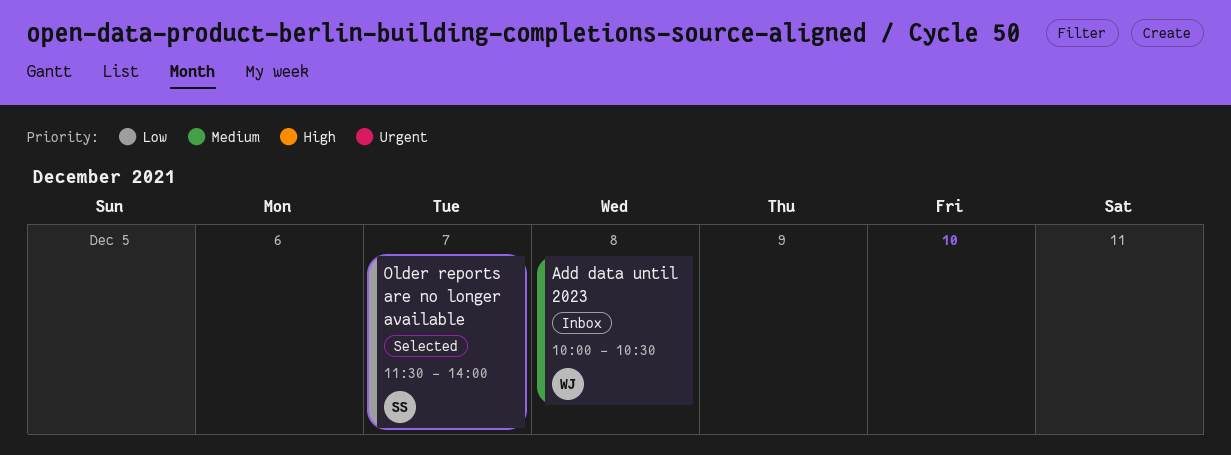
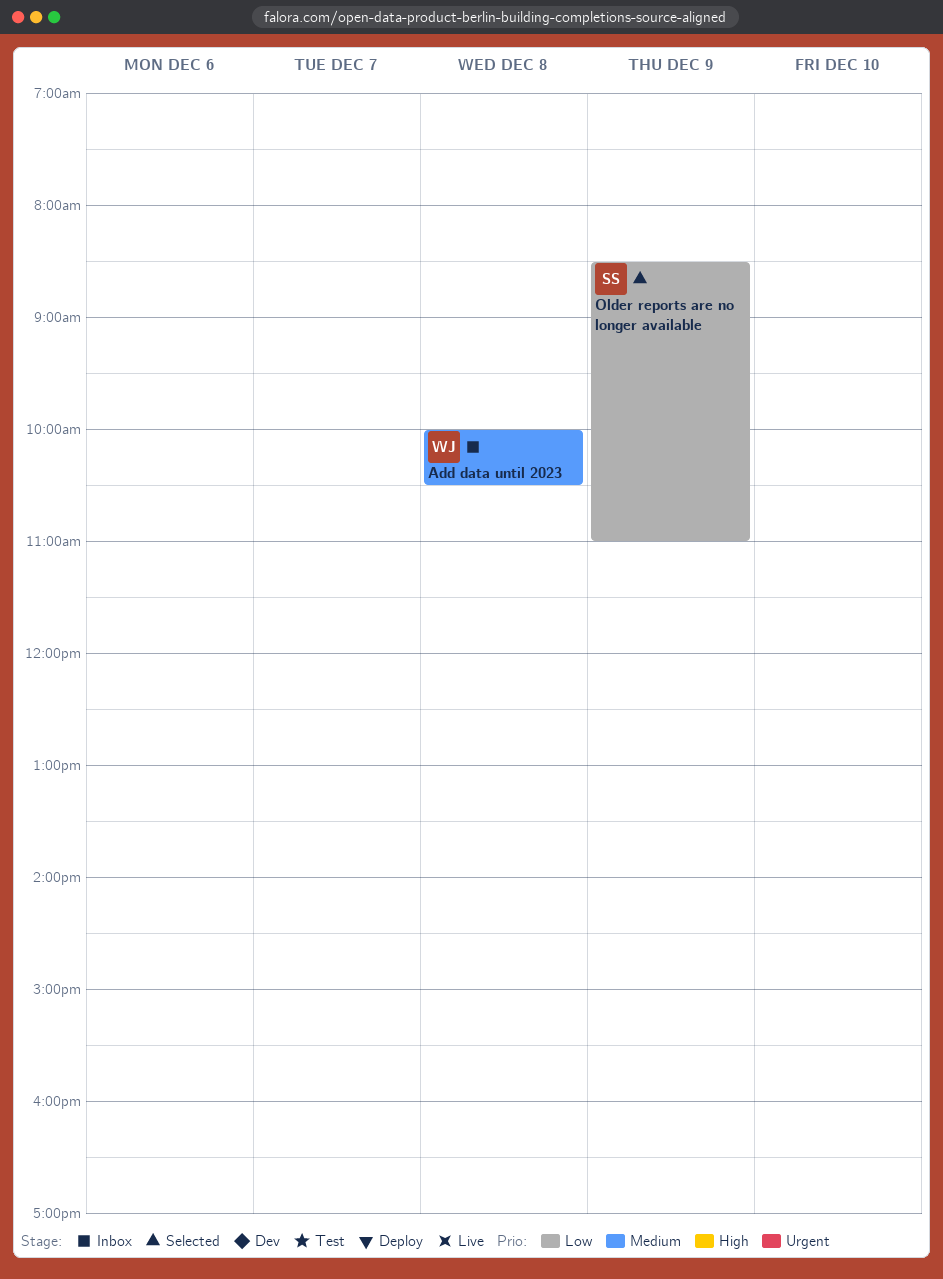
Older reports are no longer available, day: Dec 7 -> Dec 9
Older reports are no longer available, begins: 11:30 -> 08:30
Older reports are no longer available, ends: 14:00 -> 11:00

